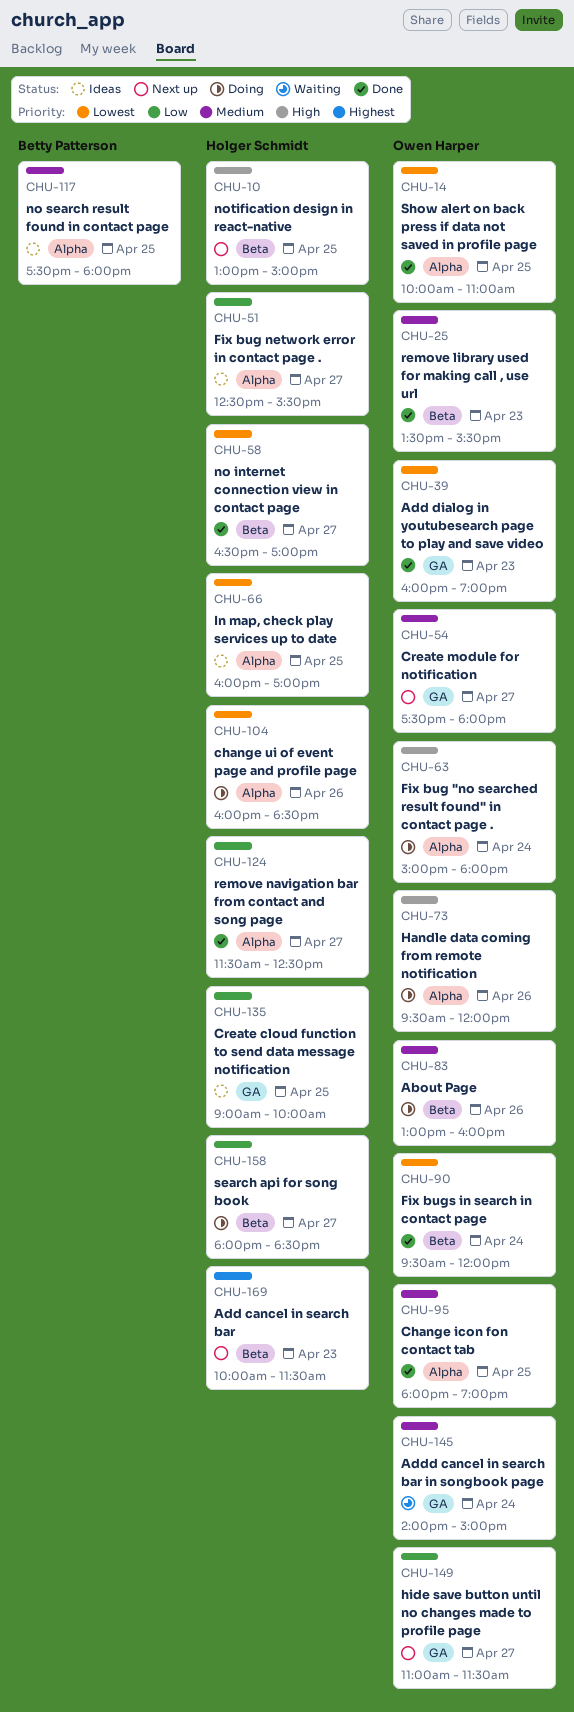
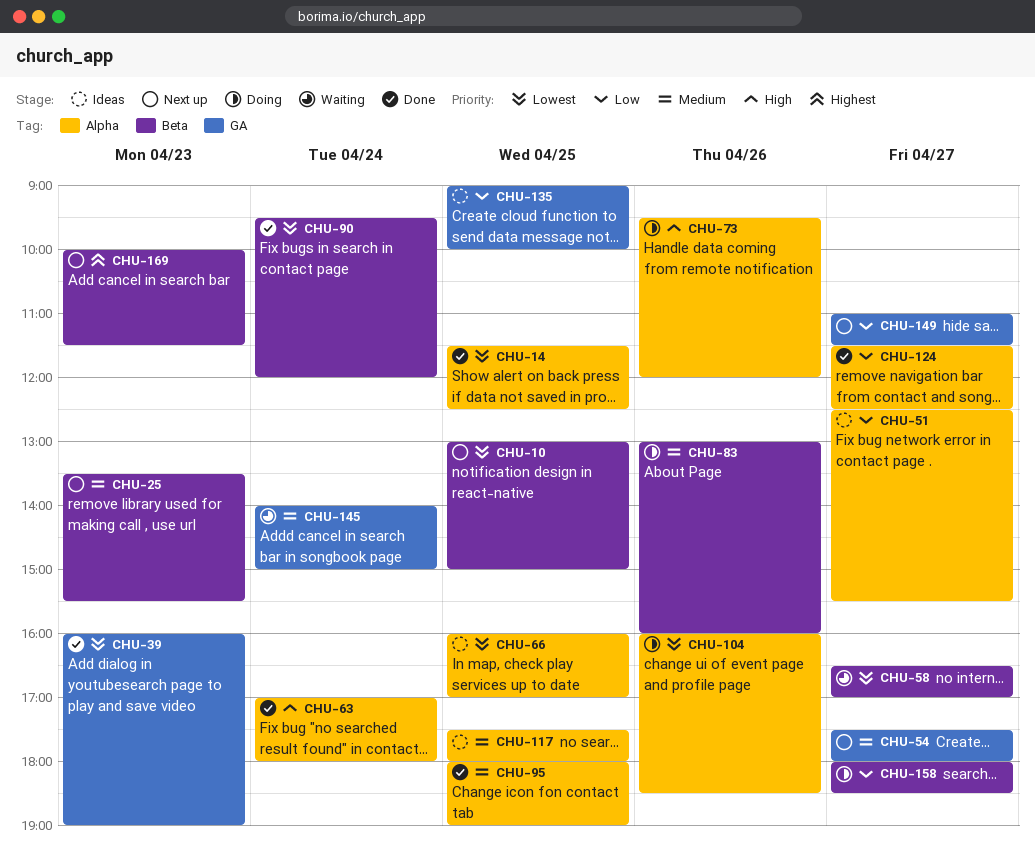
CHU-10, priority: High -> Lowest
CHU-14, begins: 10:00 -> 11:30
CHU-14, ends: 11:00 -> 12:30
CHU-25, status: Done -> Next up
CHU-58, status: Done -> Waiting
CHU-63, status: Doing -> Done
CHU-63, begins: 15:00 -> 17:00

